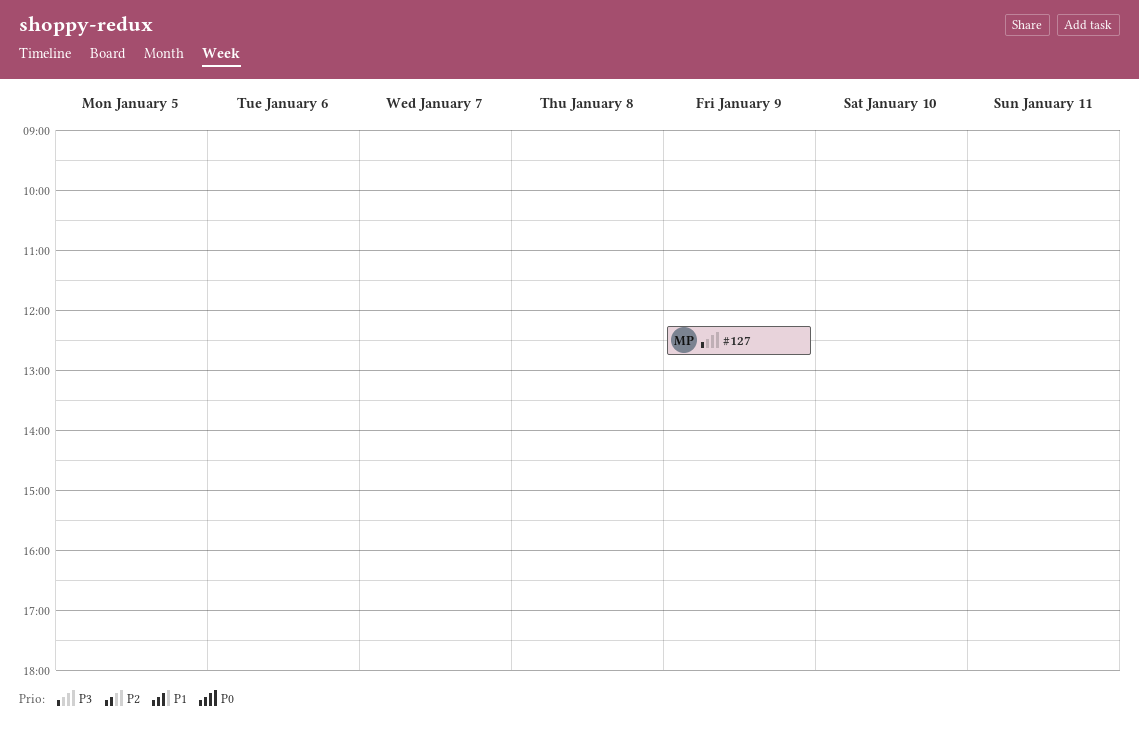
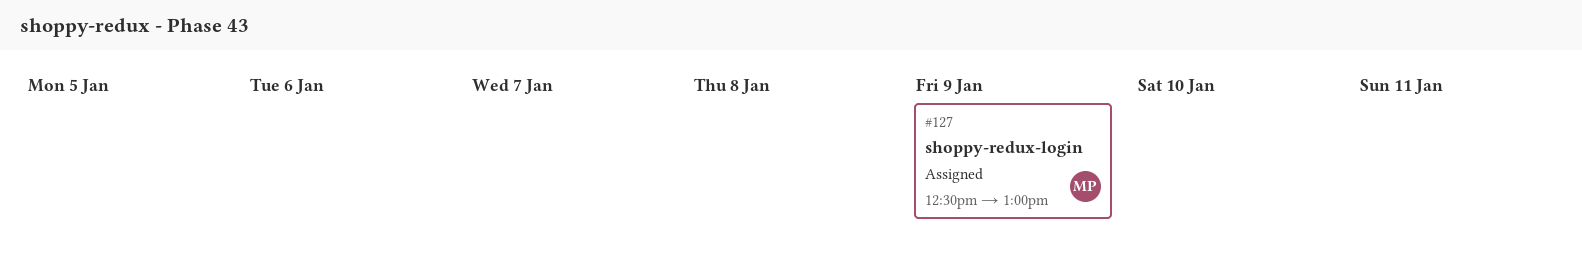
#127, begins: 12:15 -> 12:30
#127, ends: 12:45 -> 13:00

